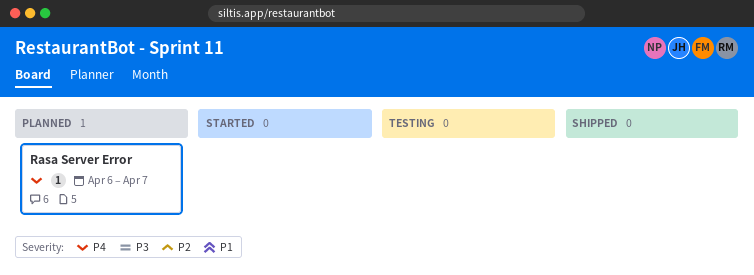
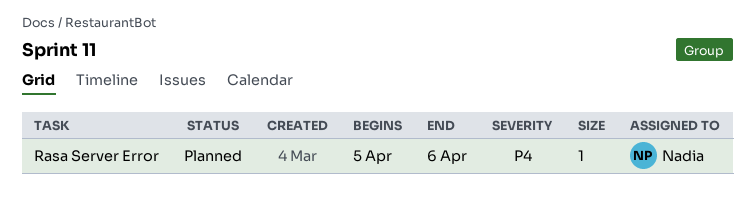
Rasa Server Error, start: Apr 6 -> Apr 5
Rasa Server Error, due: Apr 7 -> Apr 6

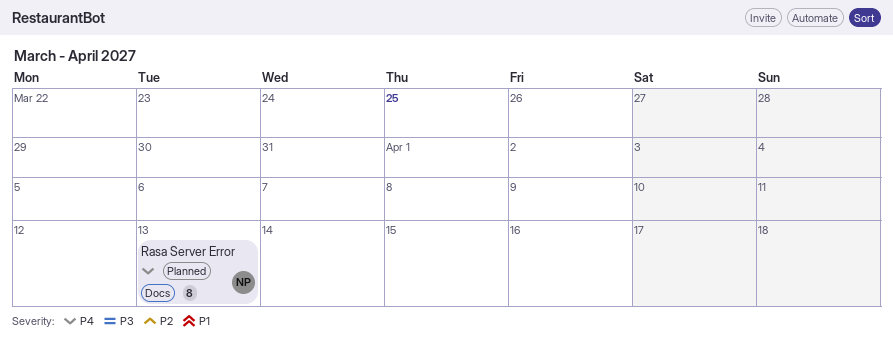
Rasa Server Error, estimate: 1 -> 8
Rasa Server Error, due: Apr 6 -> Apr 13

